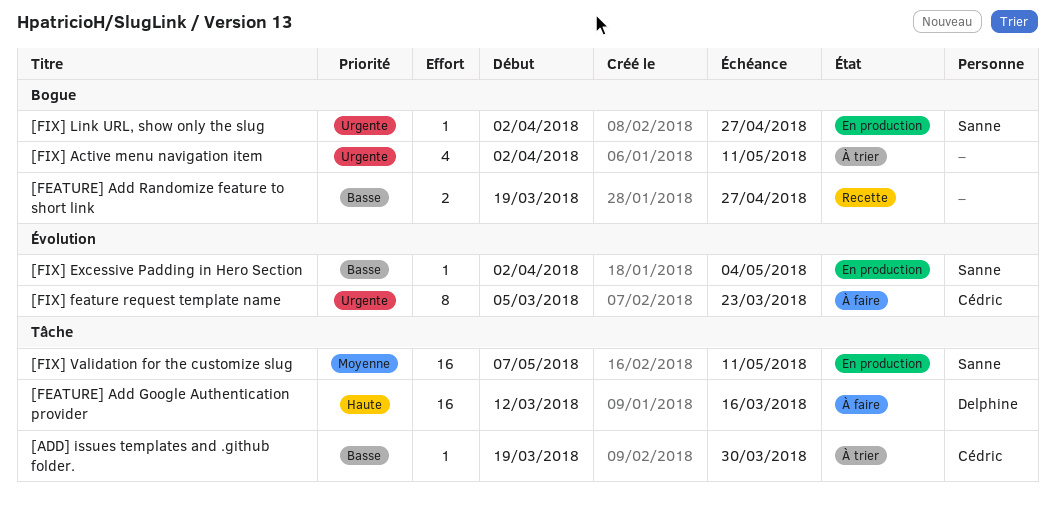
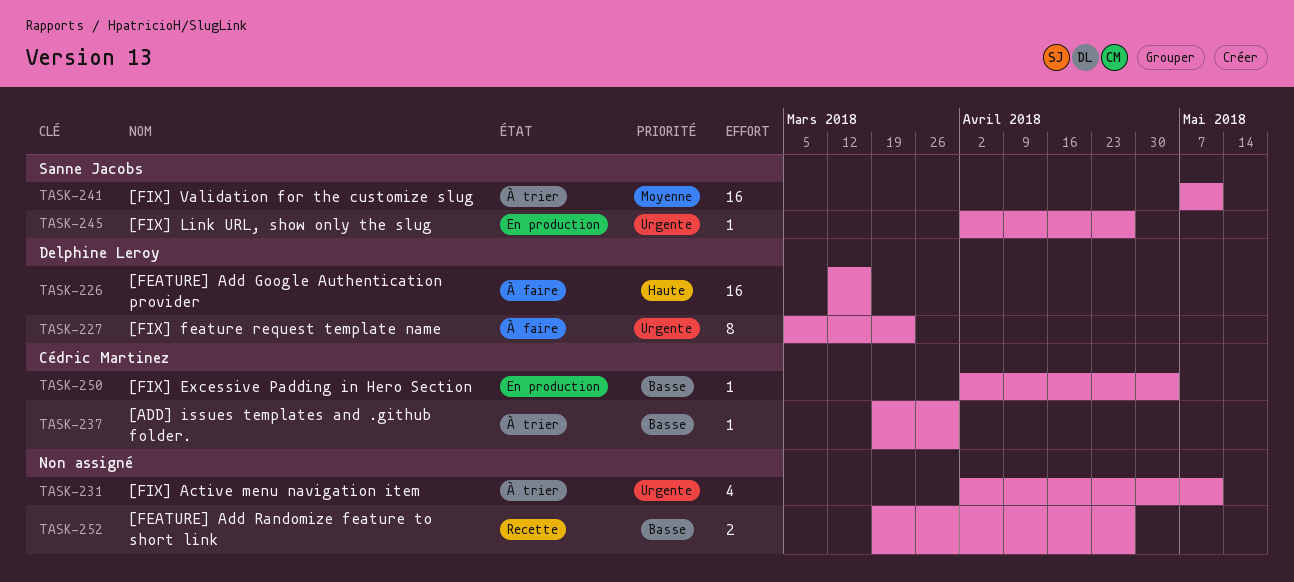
[FIX] Excessive Padding in Hero Section, owner: Sanne Jacobs -> Cédric Martinez
[FIX] feature request template name, owner: Cédric Martinez -> Delphine Leroy
[FIX] Validation for the customize slug, status: En production -> À trier

